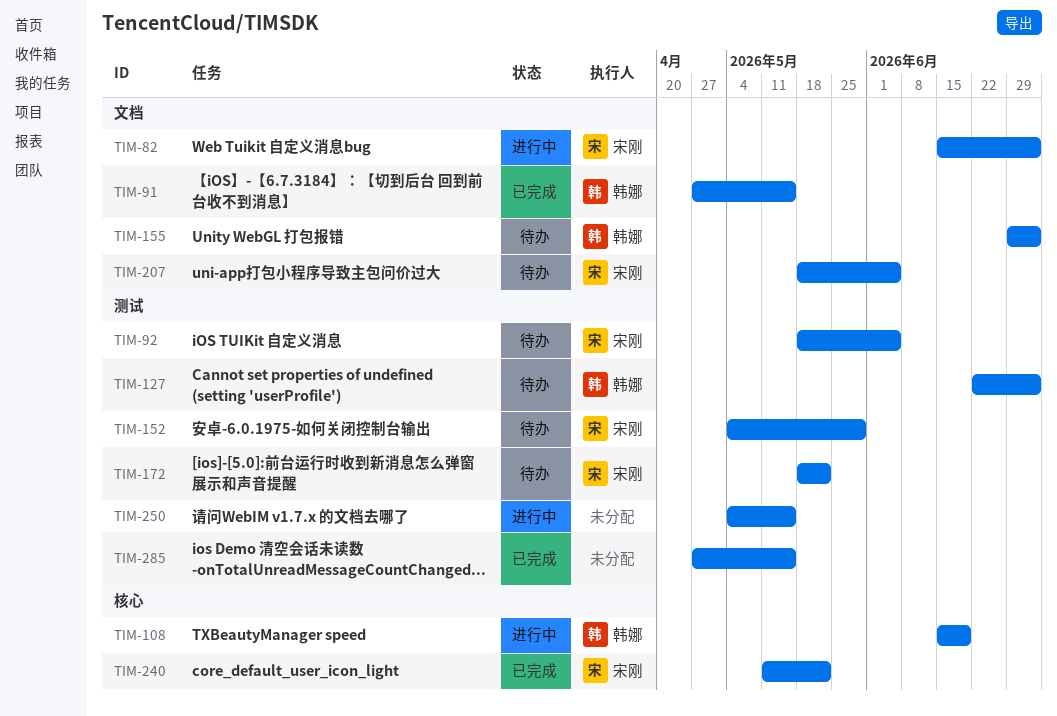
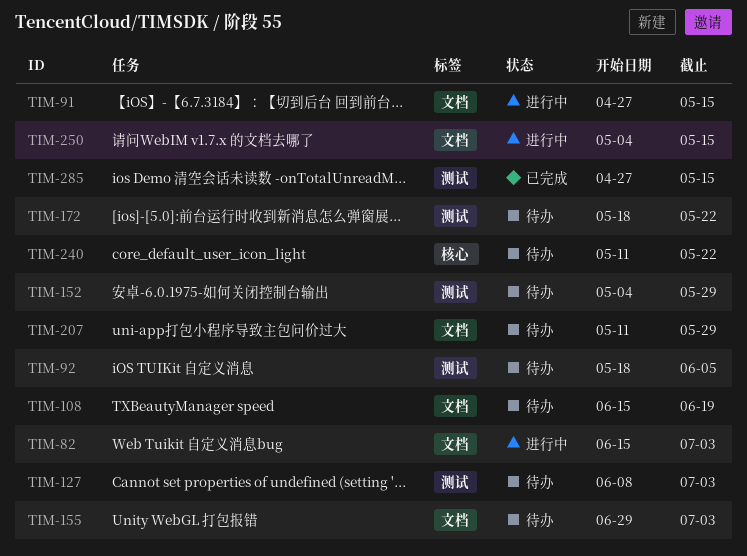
TIM-91, status: 已完成 -> 进行中
TIM-108, status: 进行中 -> 待办
TIM-108, label: 核心 -> 文档
TIM-127, start: Jun 22 -> Jun 8
TIM-207, start: May 18 -> May 11
TIM-207, due: Jun 5 -> May 29
TIM-240, status: 已完成 -> 待办
TIM-250, label: 测试 -> 文档

